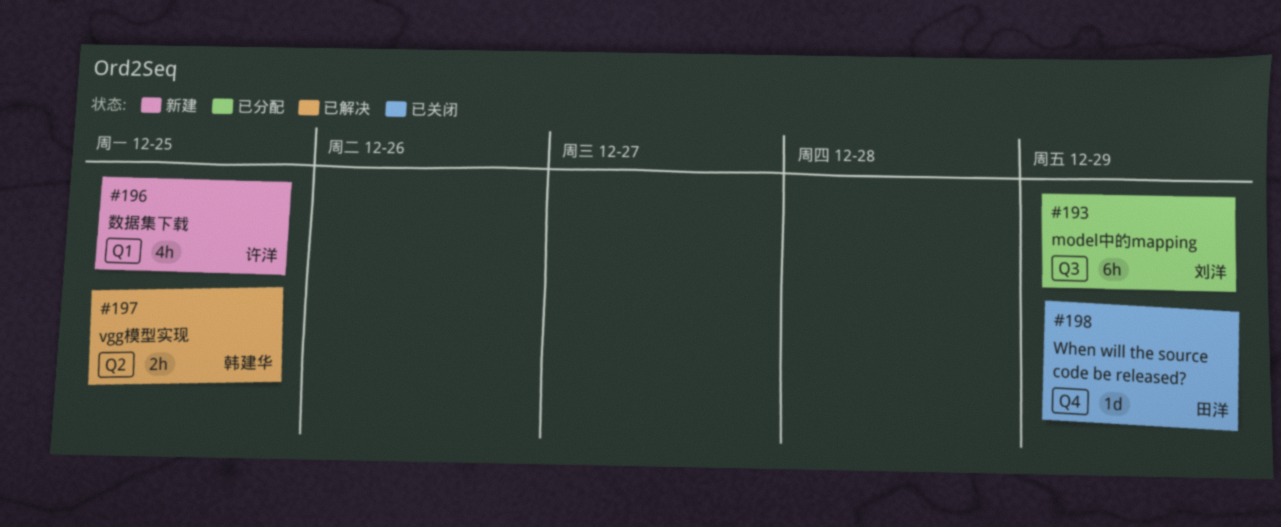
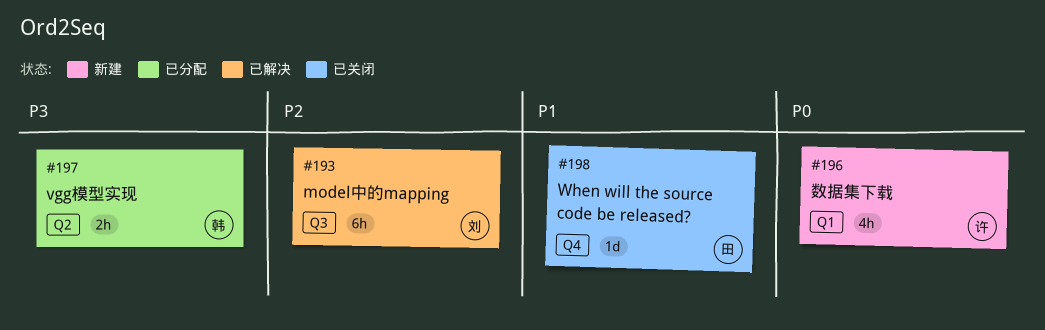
#193, status: 已分配 -> 已解决
#197, status: 已解决 -> 已分配

